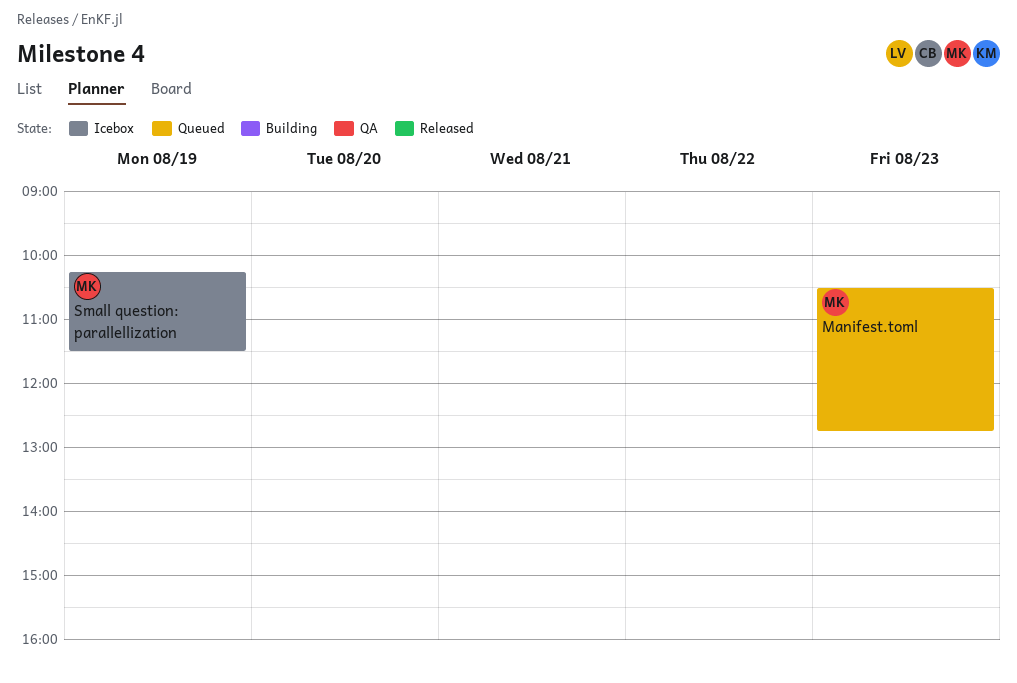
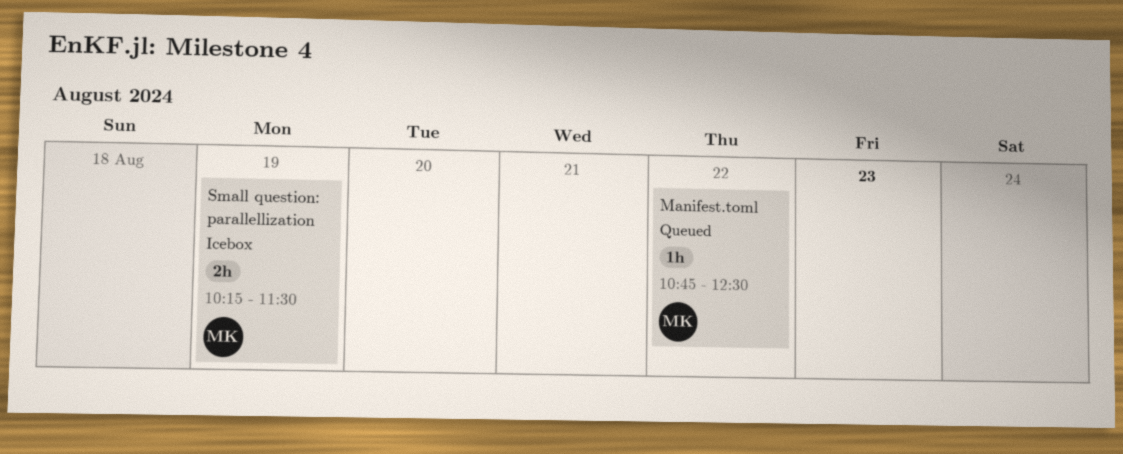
Manifest.toml, day: Aug 23 -> Aug 22
Manifest.toml, begins: 10:30 -> 10:45
Manifest.toml, ends: 12:45 -> 12:30

